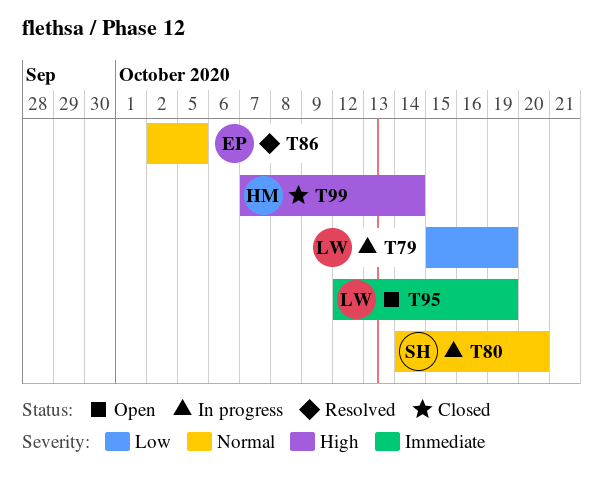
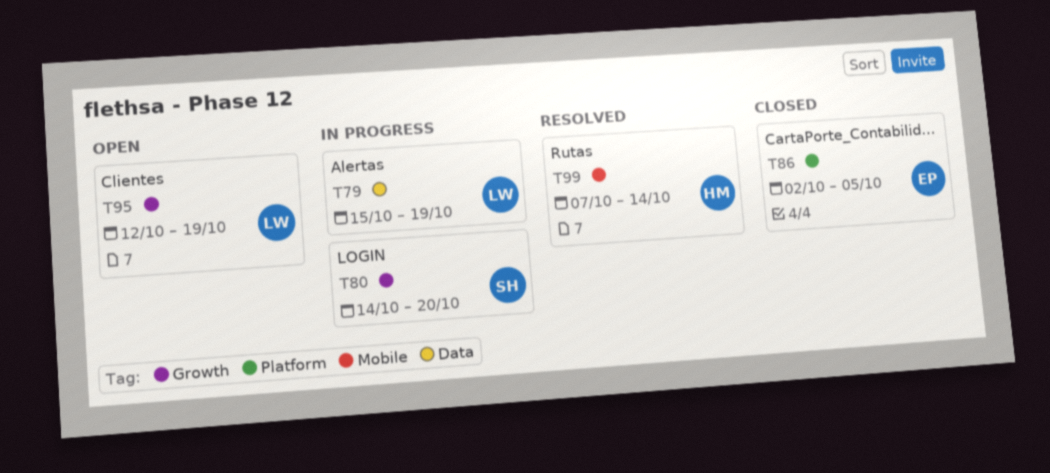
T86, status: Resolved -> Closed
T99, status: Closed -> Resolved

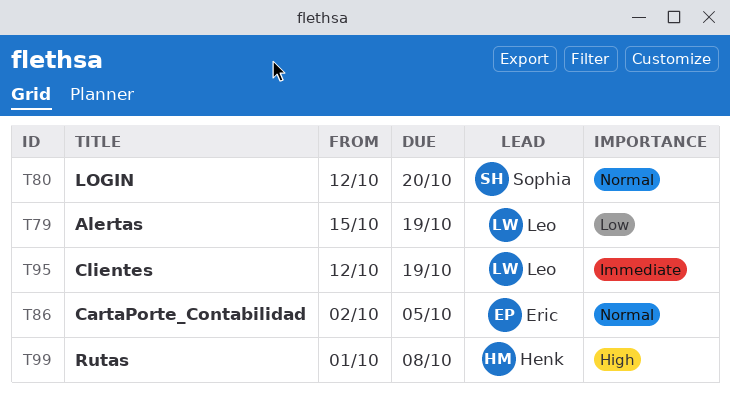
T80, start: Oct 14 -> Oct 12
T99, start: Oct 7 -> Oct 1
T99, due: Oct 14 -> Oct 8

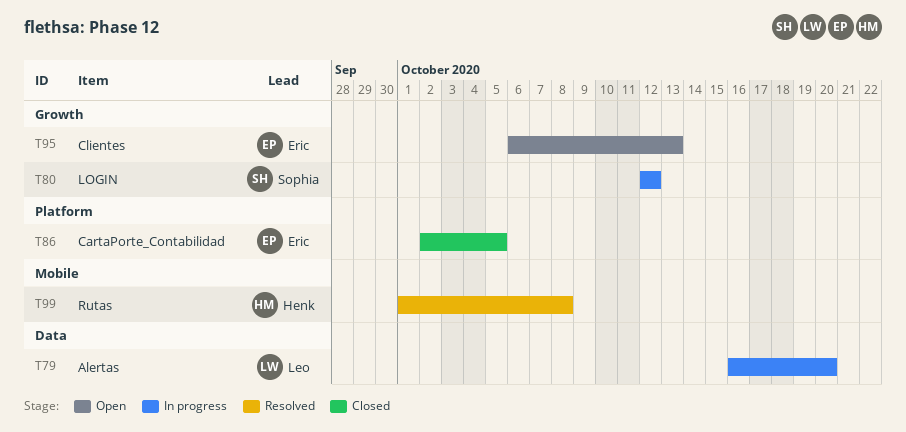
T79, start: Oct 15 -> Oct 16
T79, due: Oct 19 -> Oct 20
T80, due: Oct 20 -> Oct 12
T95, owner: Leo -> Eric
T95, start: Oct 12 -> Oct 6
T95, due: Oct 19 -> Oct 13

